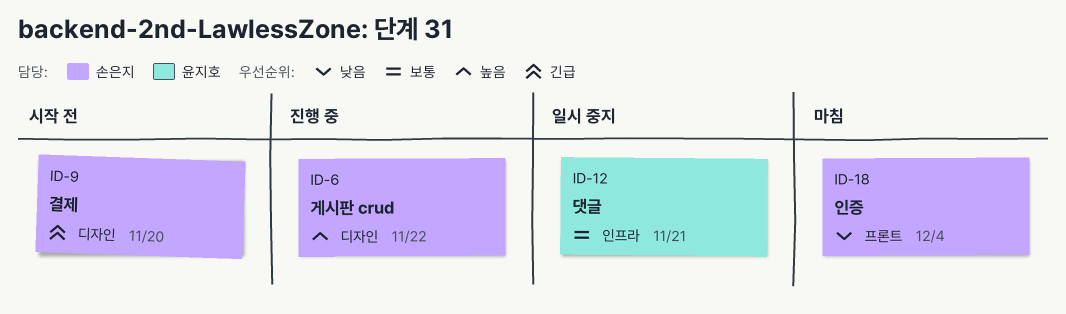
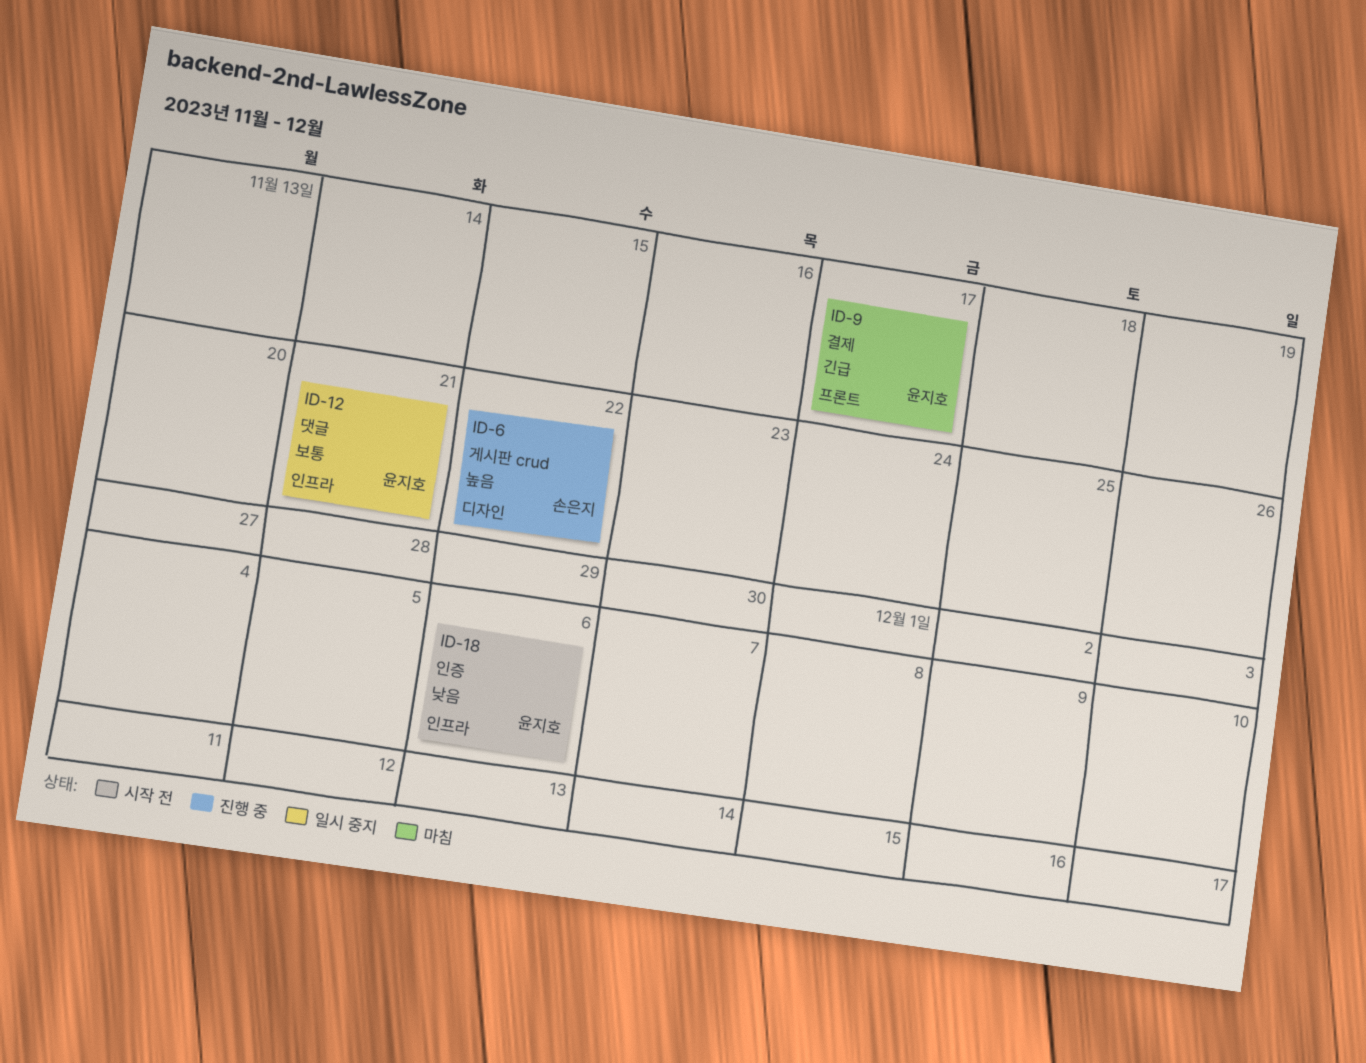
ID-9, status: 시작 전 -> 마침
ID-9, owner: 손은지 -> 윤지호
ID-9, label: 디자인 -> 프론트
ID-9, due: Nov 20 -> Nov 17
ID-18, status: 마침 -> 시작 전
ID-18, owner: 손은지 -> 윤지호
ID-18, label: 프론트 -> 인프라
ID-18, due: Dec 4 -> Dec 6

